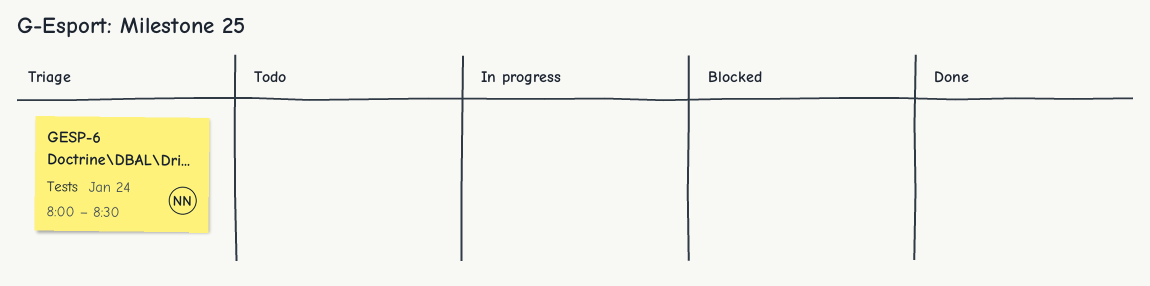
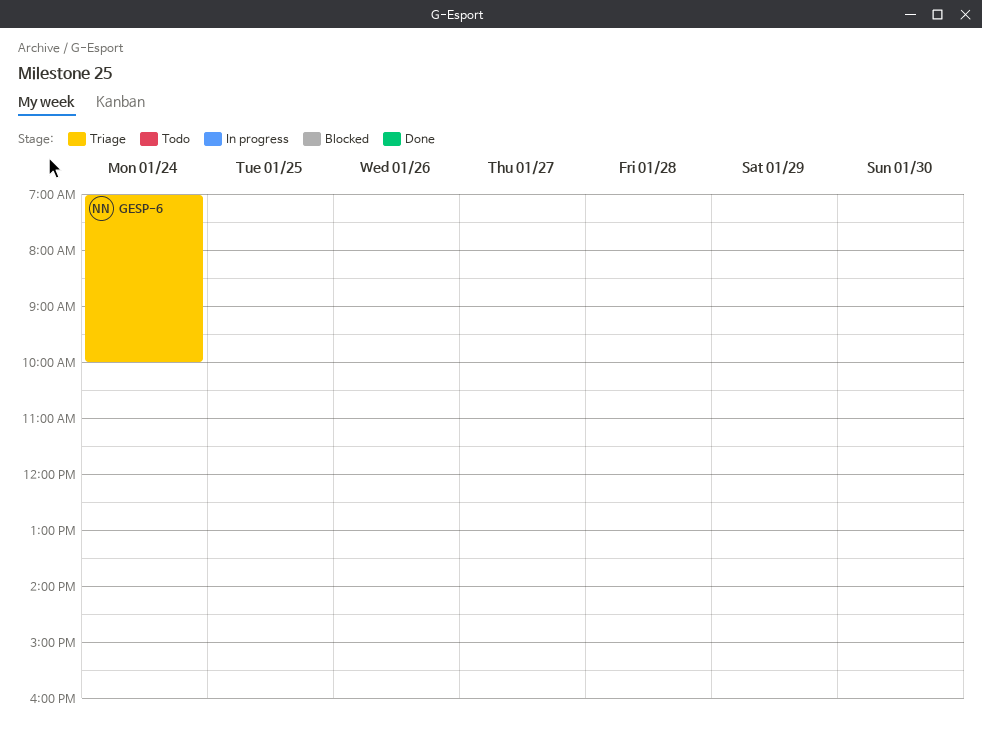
GESP-6, begins: 08:00 -> 07:00
GESP-6, ends: 08:30 -> 10:00

